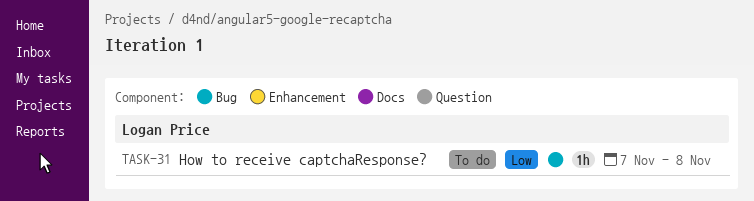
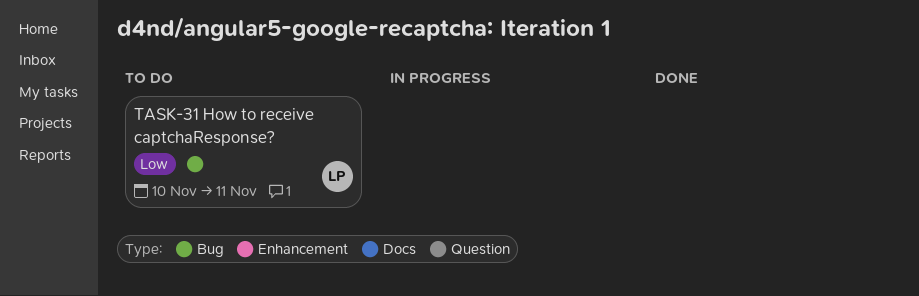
TASK-31, start: Nov 7 -> Nov 10
TASK-31, due: Nov 8 -> Nov 11

